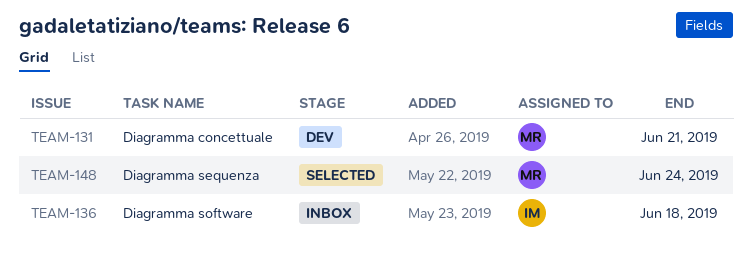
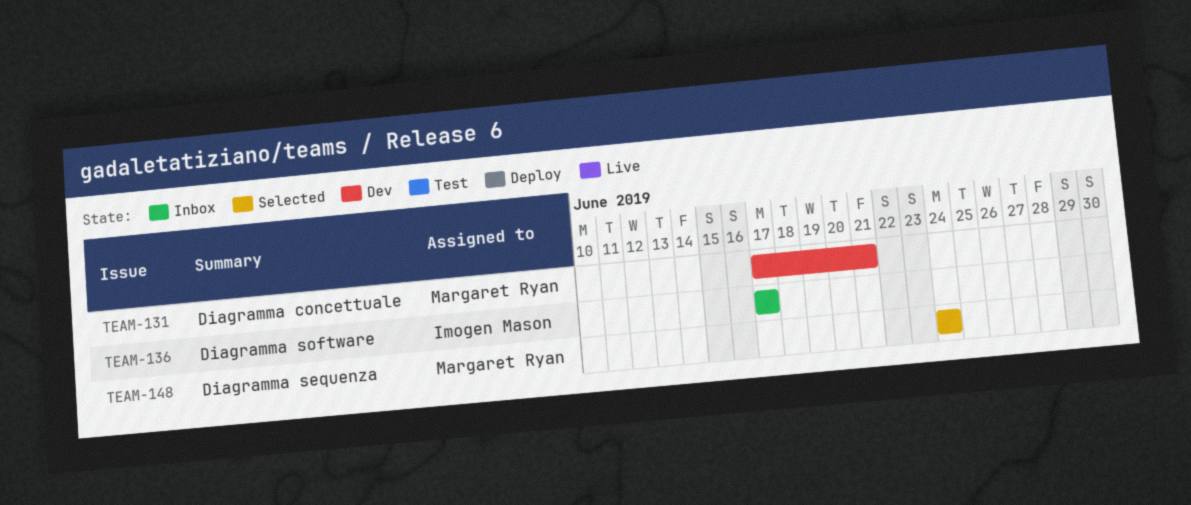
TEAM-136, due: Jun 18 -> Jun 17

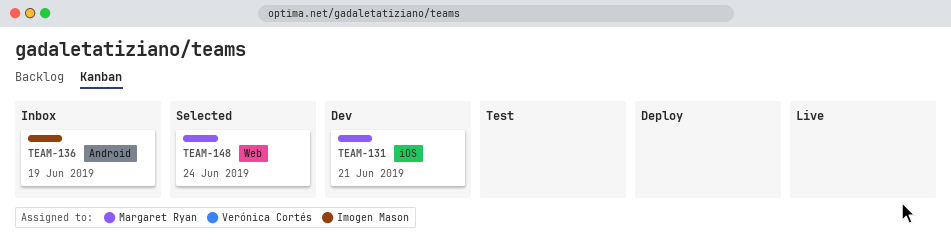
TEAM-136, due: Jun 17 -> Jun 19

